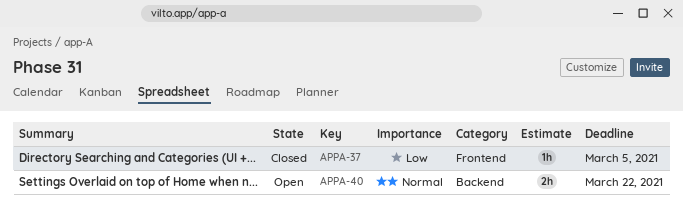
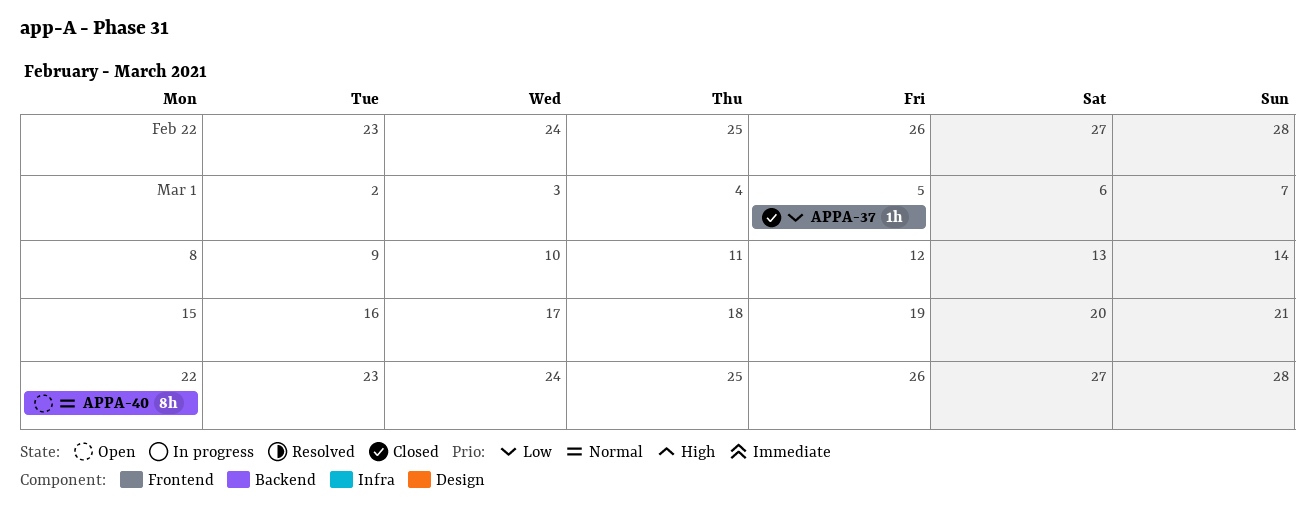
APPA-40, estimate: 2h -> 8h

